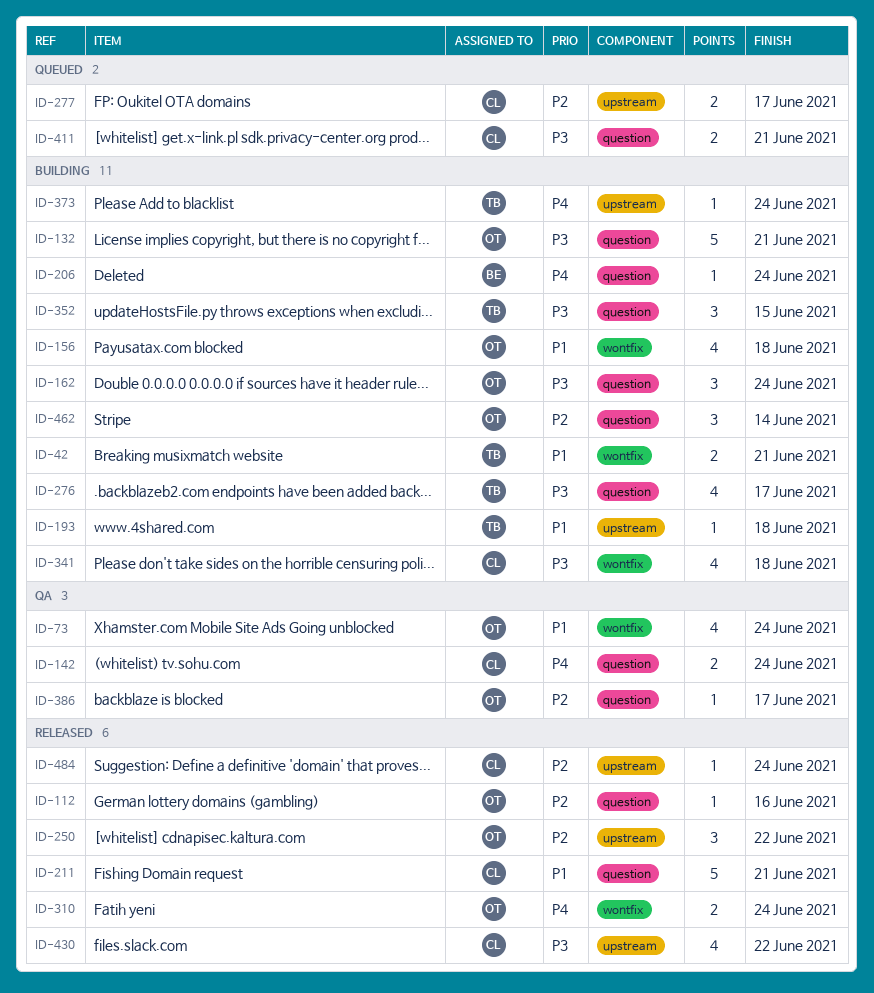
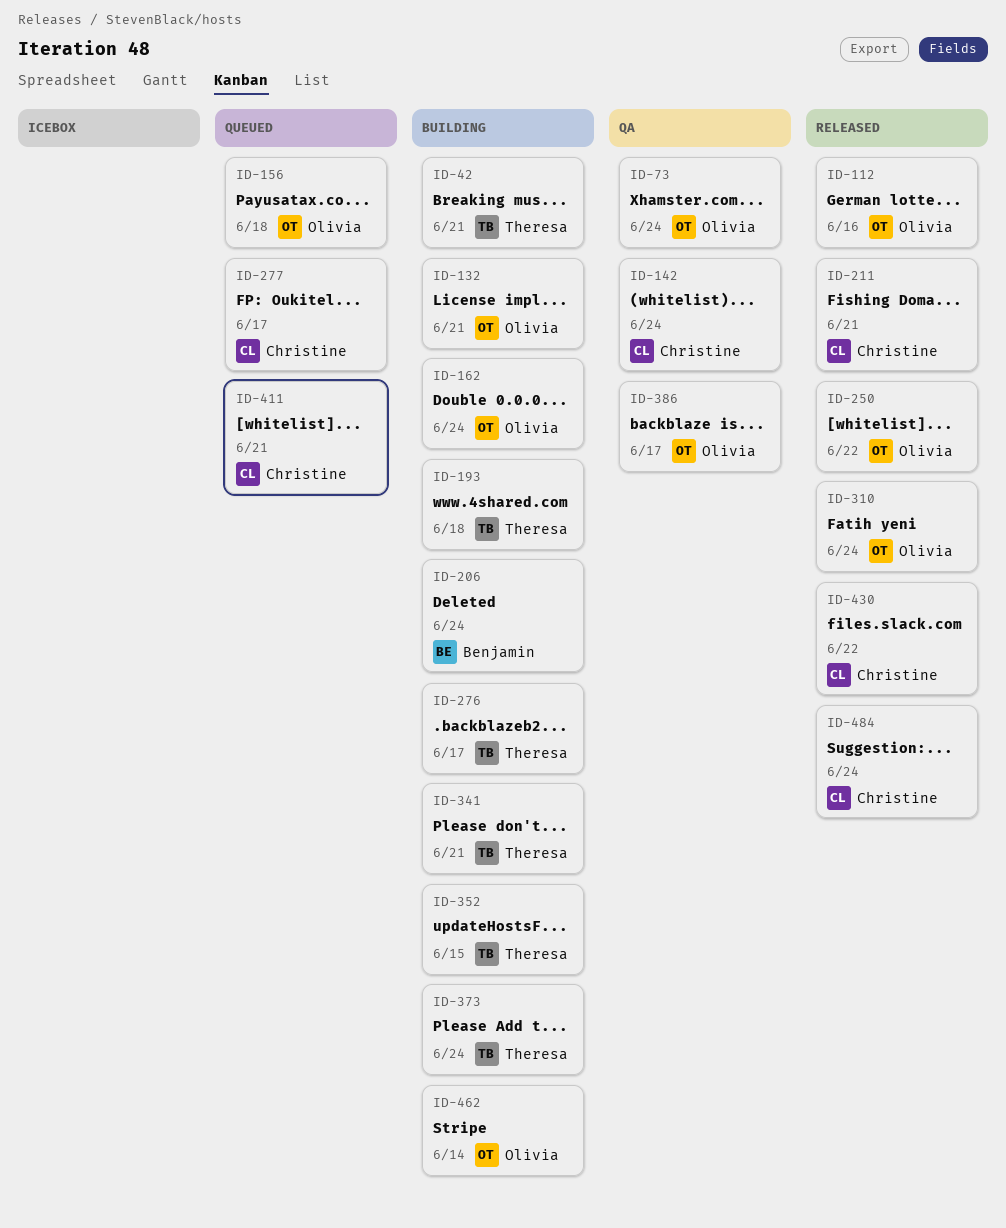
ID-156, status: Building -> Queued
ID-341, owner: Christine -> Theresa
ID-341, due: Jun 18 -> Jun 21

